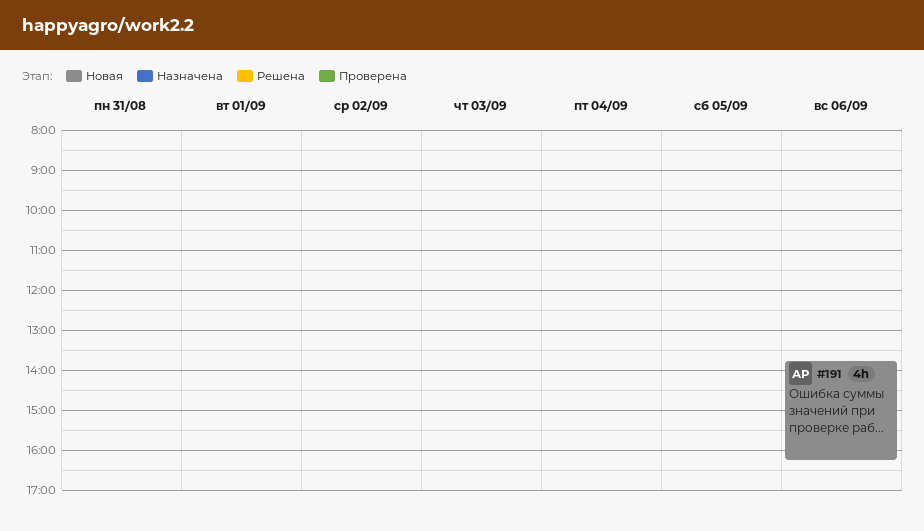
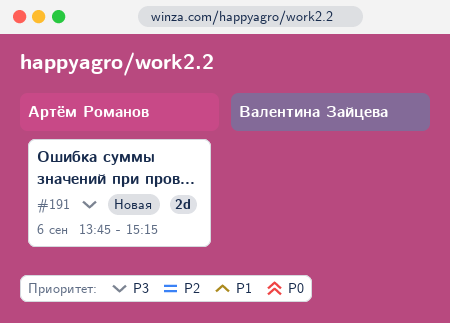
#191, estimate: 4h -> 2d
#191, ends: 16:15 -> 15:15

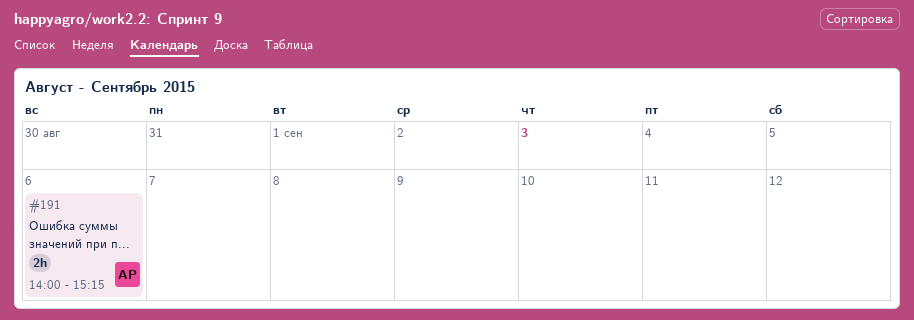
#191, estimate: 2d -> 2h
#191, begins: 13:45 -> 14:00

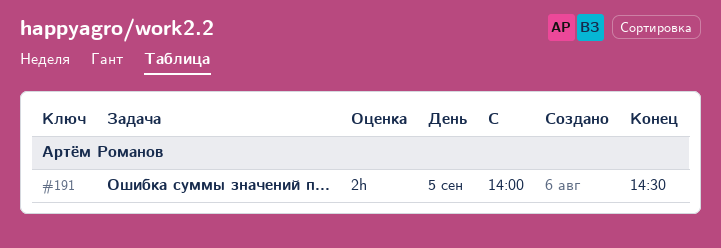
#191, day: Sep 6 -> Sep 5
#191, ends: 15:15 -> 14:30

